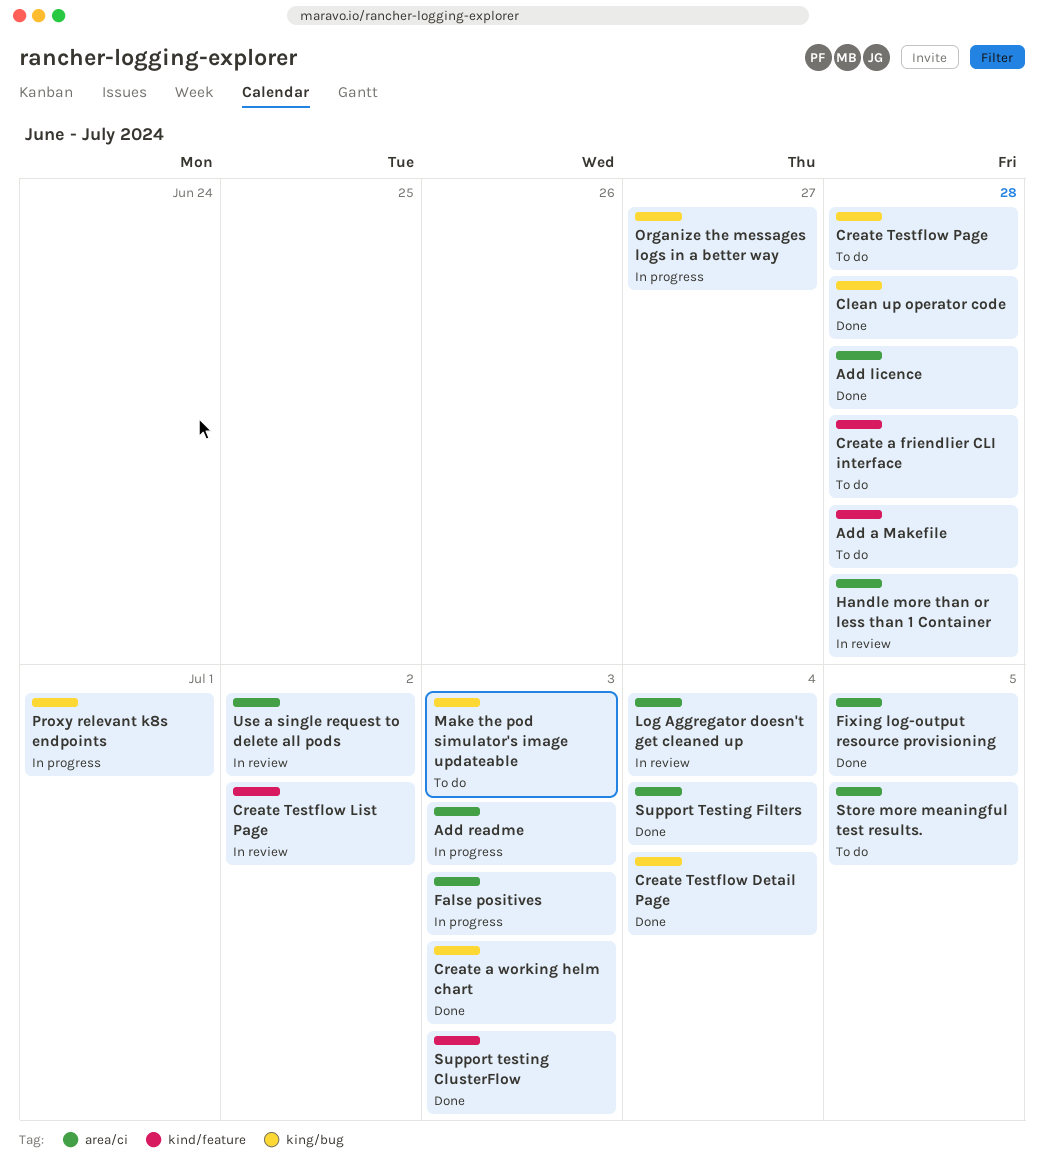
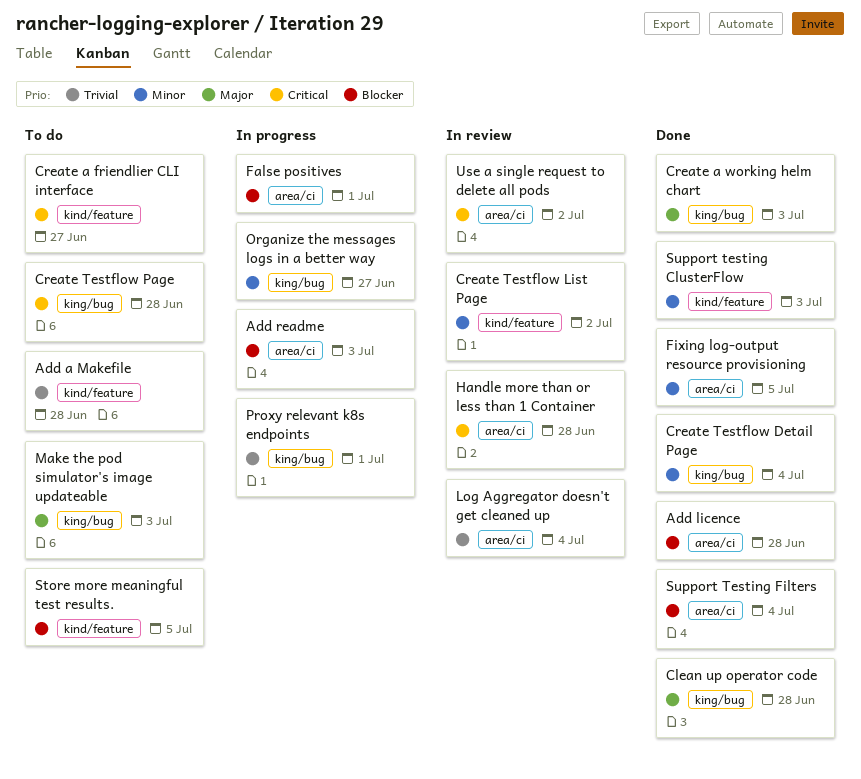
Create a friendlier CLI interface, due: Jun 28 -> Jun 27
False positives, due: Jul 3 -> Jul 1
Store more meaningful test results., label: area/ci -> kind/feature

